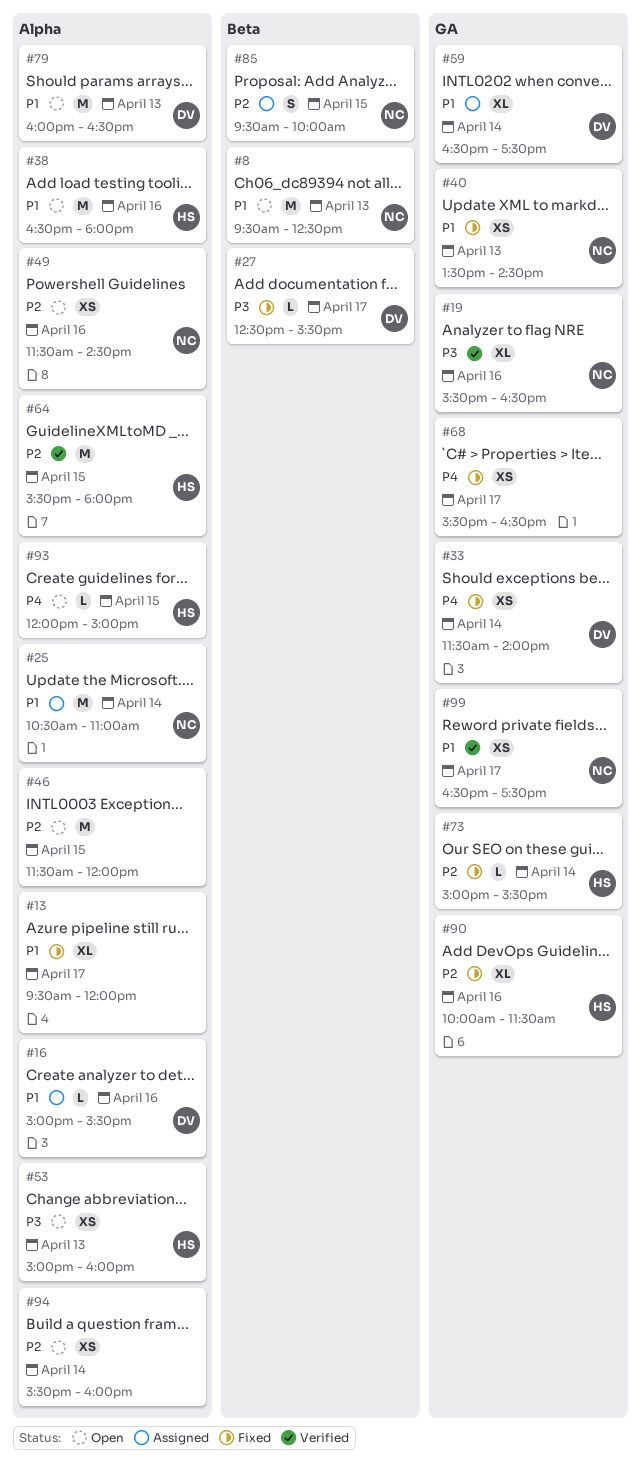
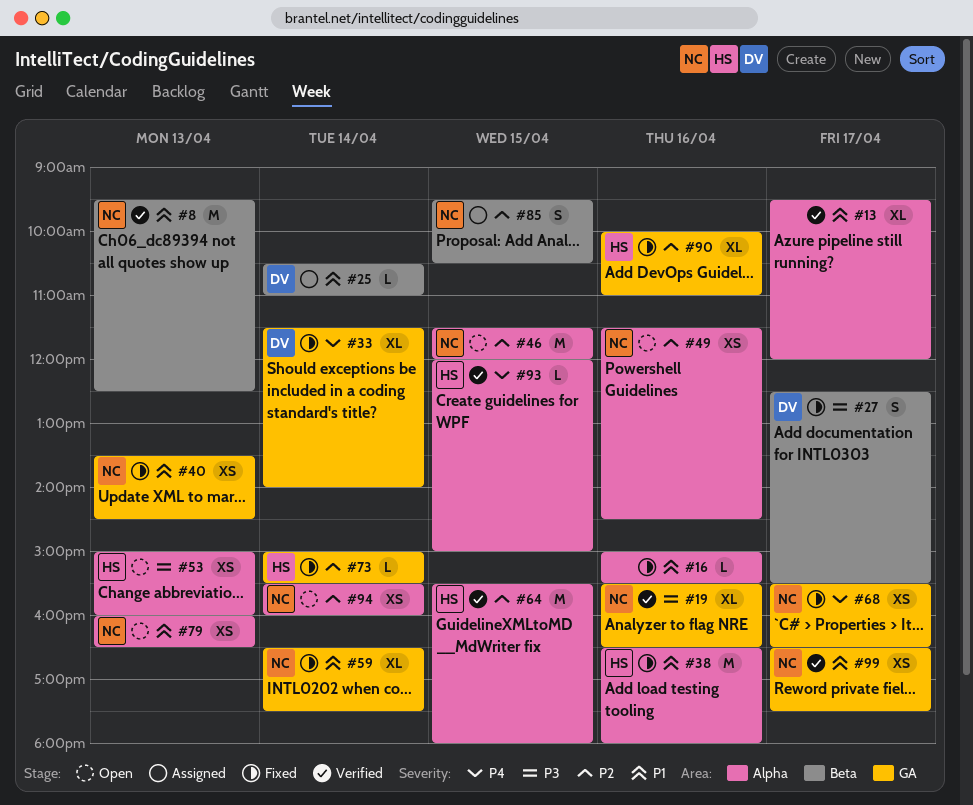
#8, status: Open -> Verified
#13, status: Fixed -> Verified
#16, status: Assigned -> Fixed
#16, owner: DV -> none
#25, owner: NC -> DV
#25, label: Alpha -> Beta
#25, estimate: M -> L
#27, estimate: L -> S
#33, estimate: XS -> XL
#38, status: Open -> Fixed
#46, owner: none -> NC
#59, status: Assigned -> Fixed
#59, owner: DV -> NC
#68, owner: none -> NC
#79, owner: DV -> NC
#79, estimate: M -> XS
#85, ends: 10:00 -> 10:30
#90, ends: 11:30 -> 11:00
#93, status: Open -> Verified
#94, owner: none -> NC

